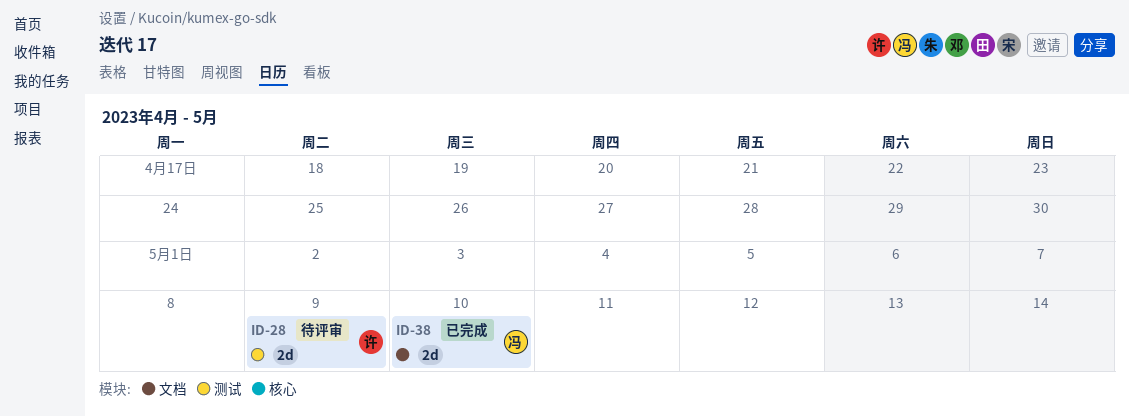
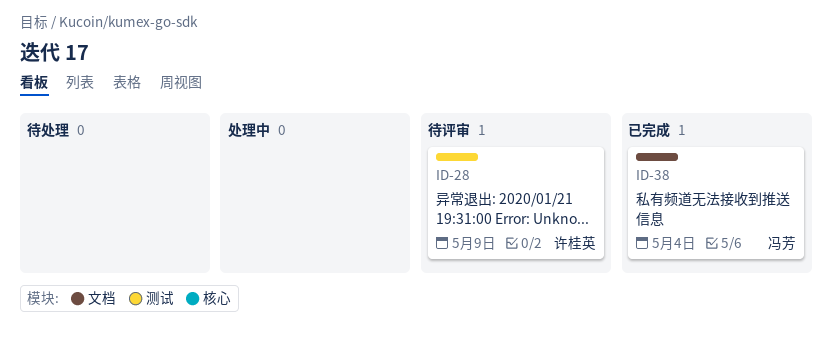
ID-38, due: May 10 -> May 4

